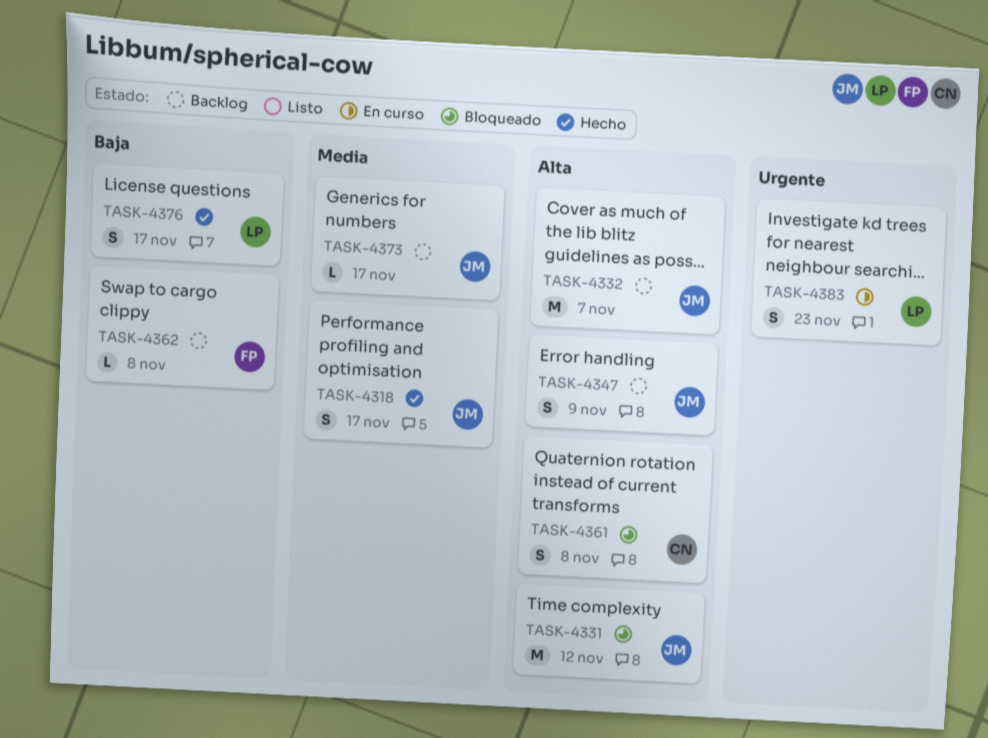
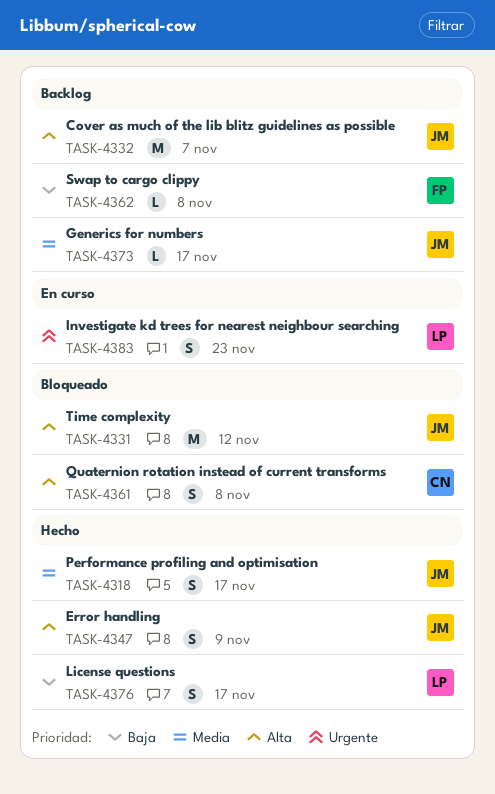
TASK-4347, status: Backlog -> Hecho

